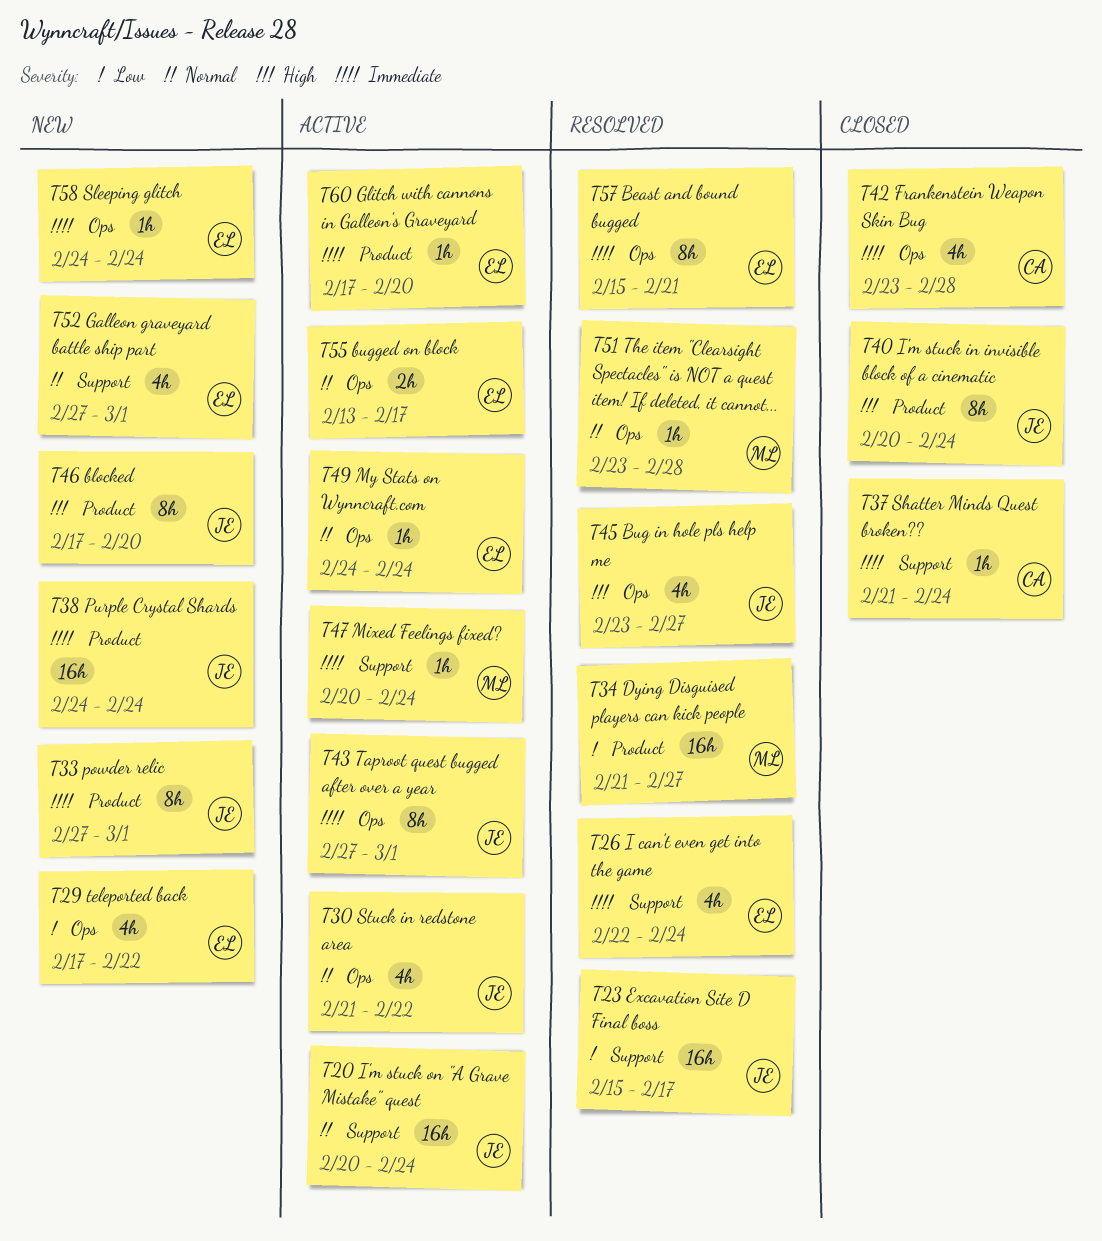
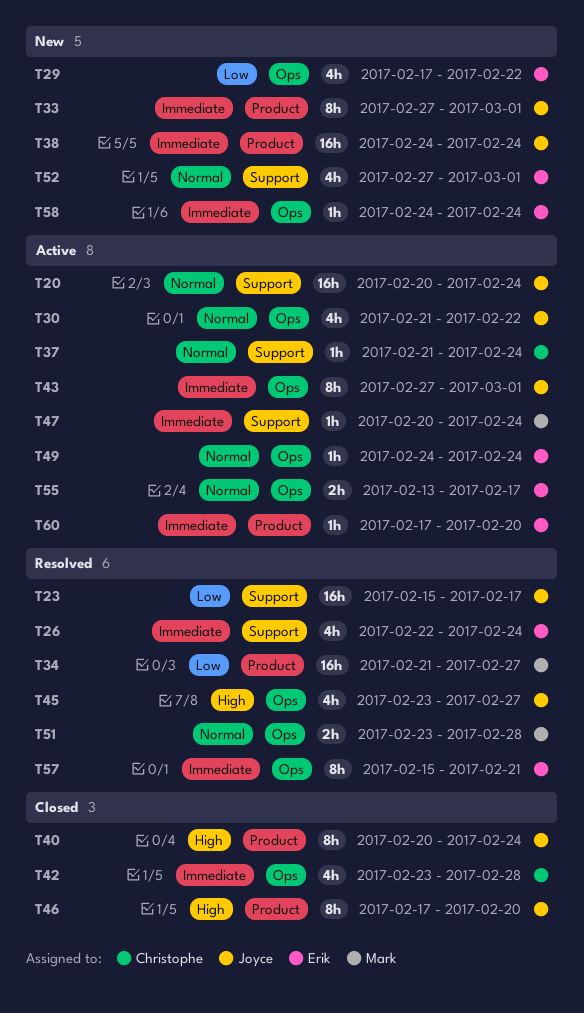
T37, status: Closed -> Active
T37, priority: Immediate -> Normal
T46, status: New -> Closed
T51, estimate: 1h -> 2h

